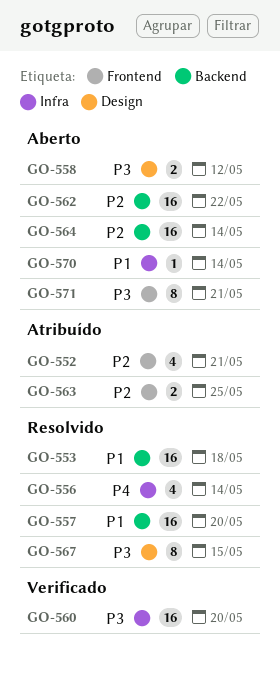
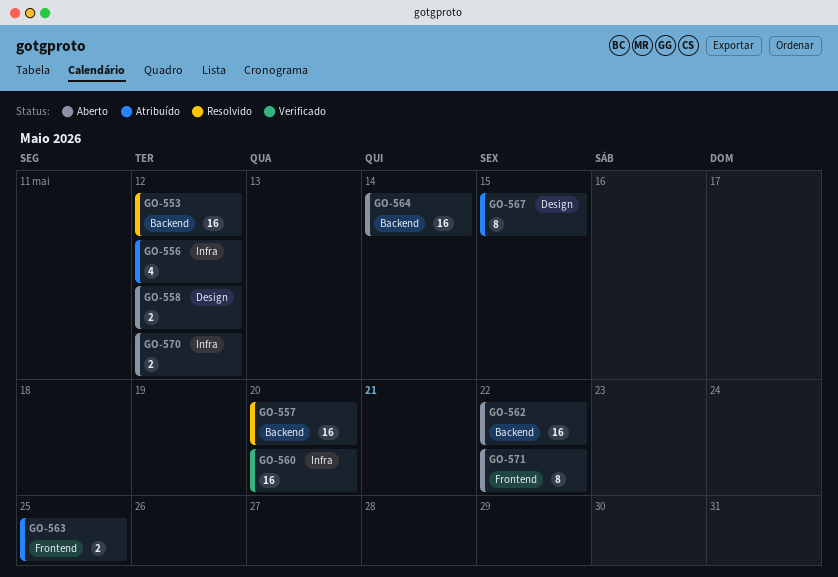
GO-552: present -> none
GO-553, due: May 18 -> May 12
GO-556, status: Resolvido -> Atribuído
GO-556, due: May 14 -> May 12
GO-567, status: Resolvido -> Atribuído
GO-570, estimate: 1 -> 2
GO-570, due: May 14 -> May 12
GO-571, due: May 21 -> May 22

